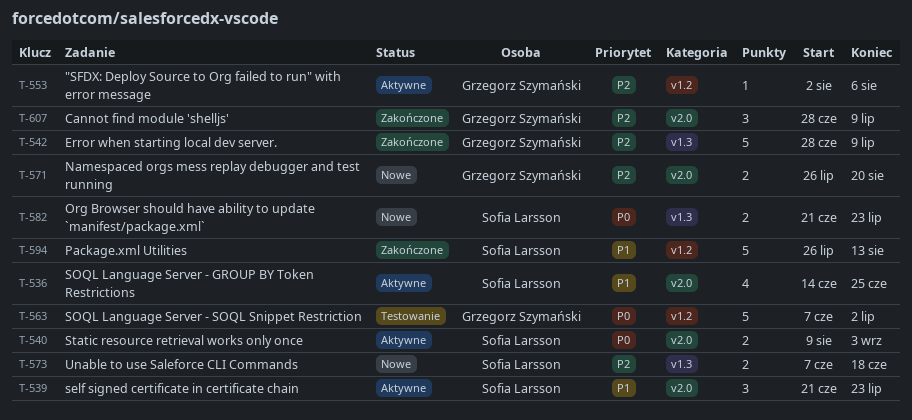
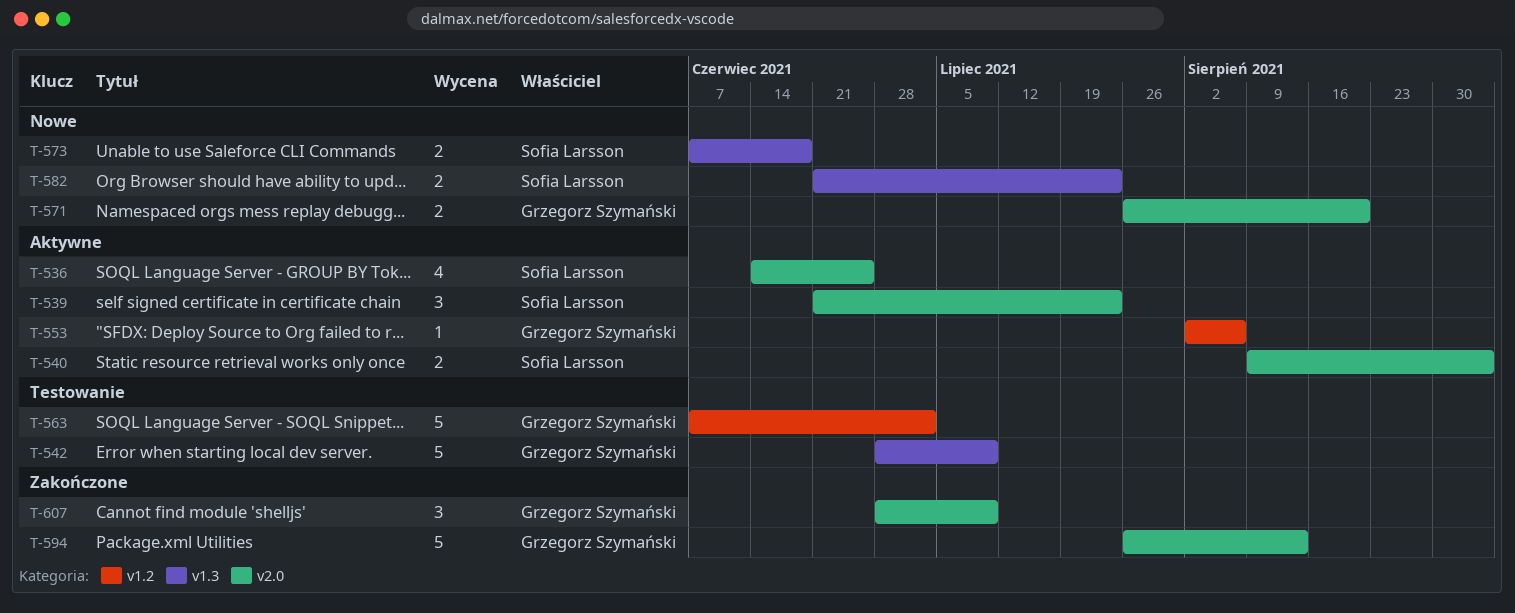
T-542, status: Zakończone -> Testowanie
T-594, owner: Sofia Larsson -> Grzegorz Szymański
T-594, label: v1.2 -> v2.0

